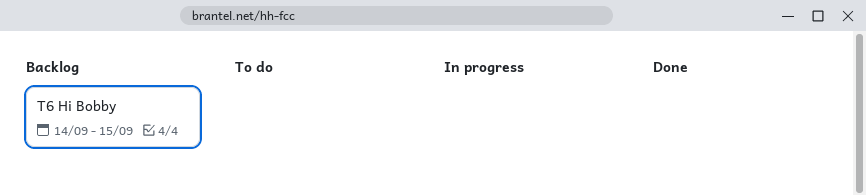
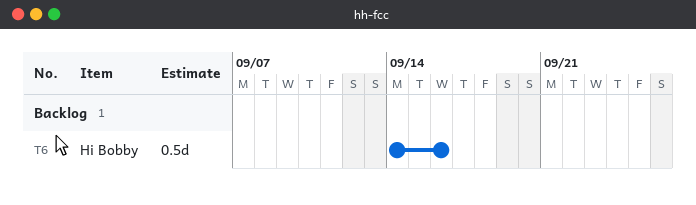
T6, due: Sep 15 -> Sep 16

